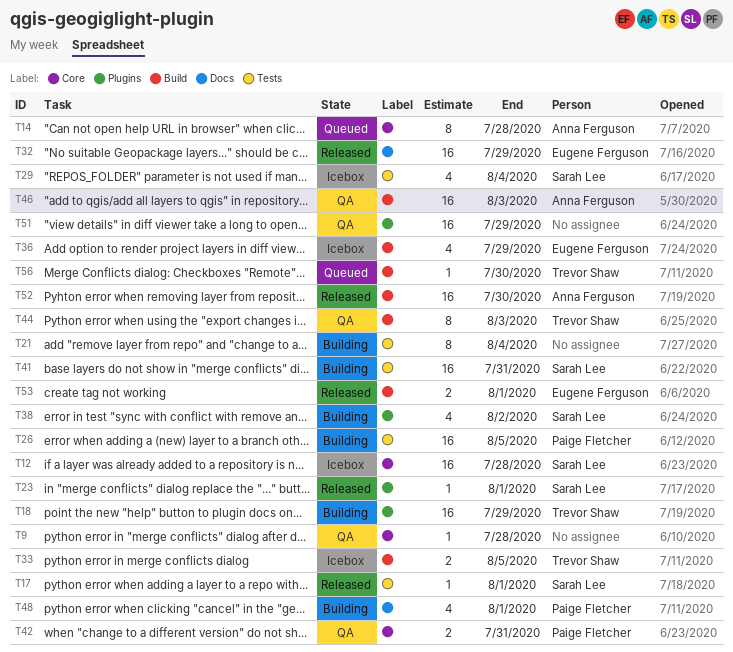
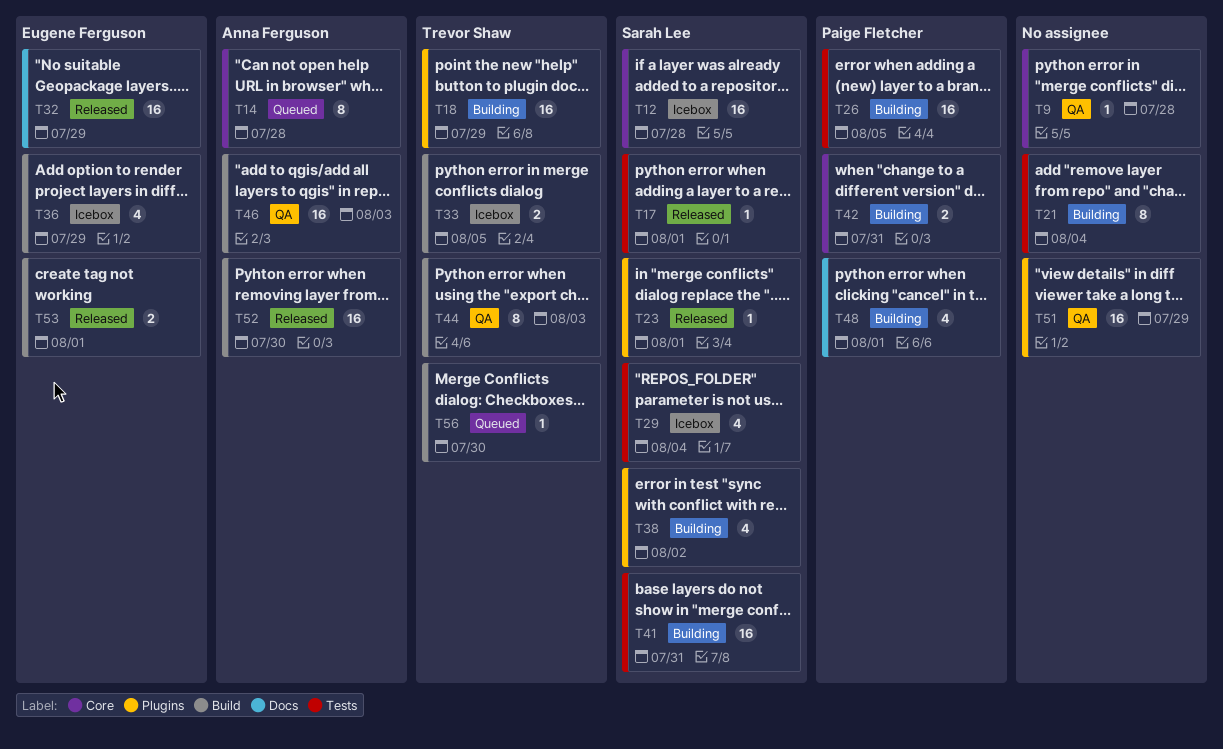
T42, status: QA -> Building

